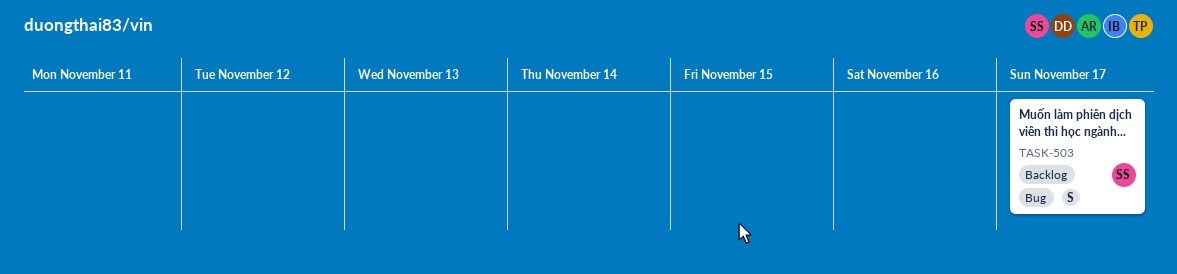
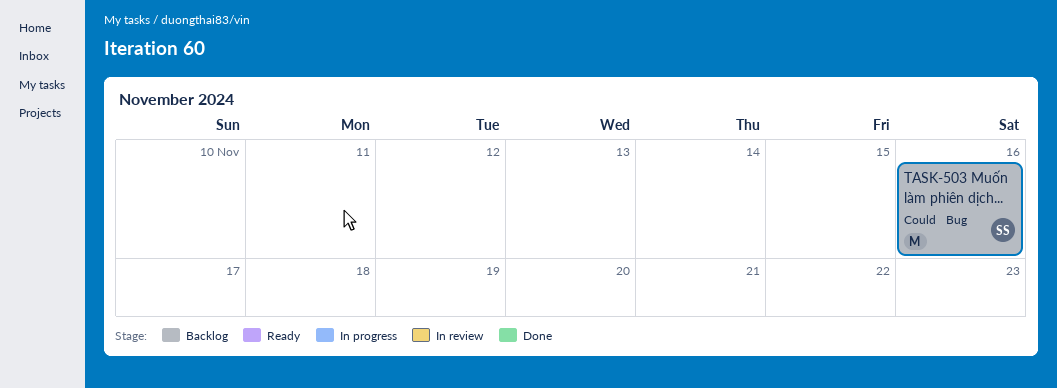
TASK-503, estimate: S -> M
TASK-503, due: Nov 17 -> Nov 16

